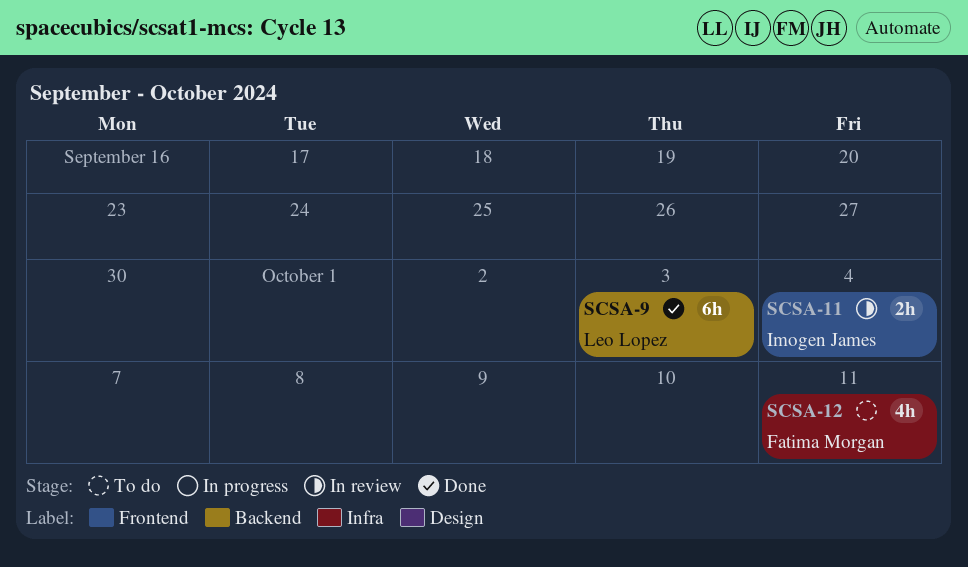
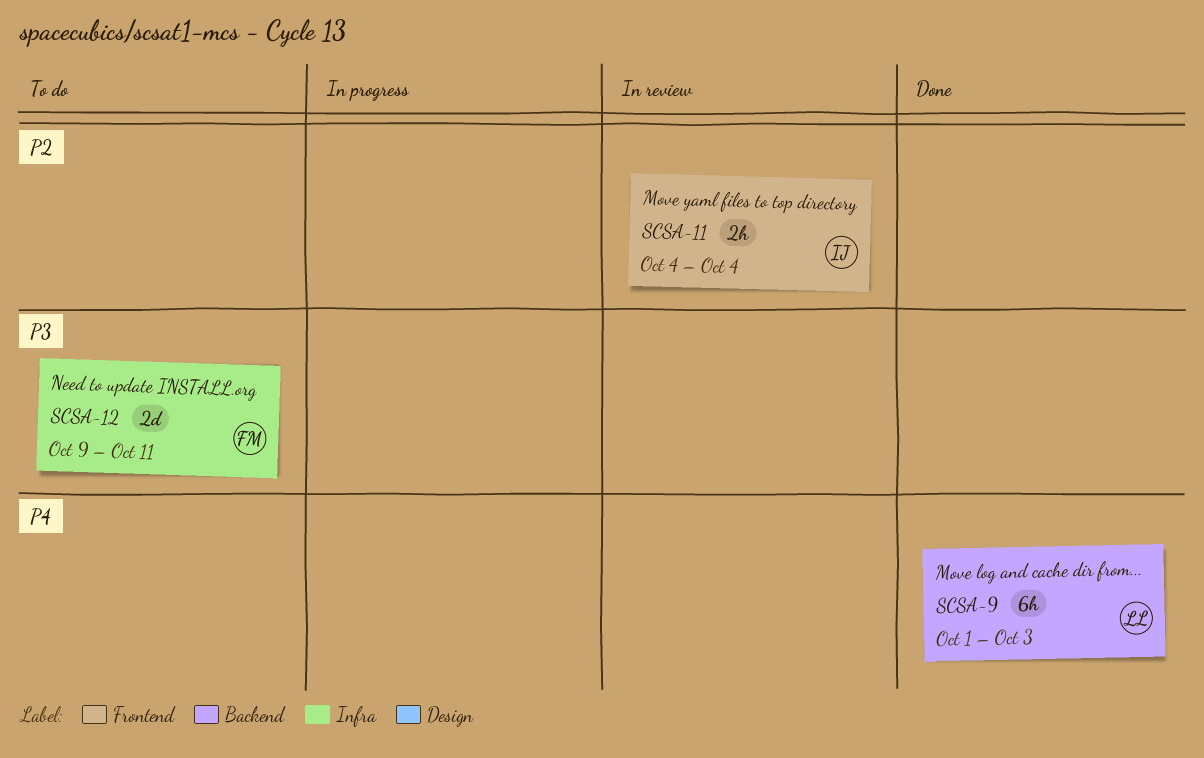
SCSA-12, estimate: 4h -> 2d

